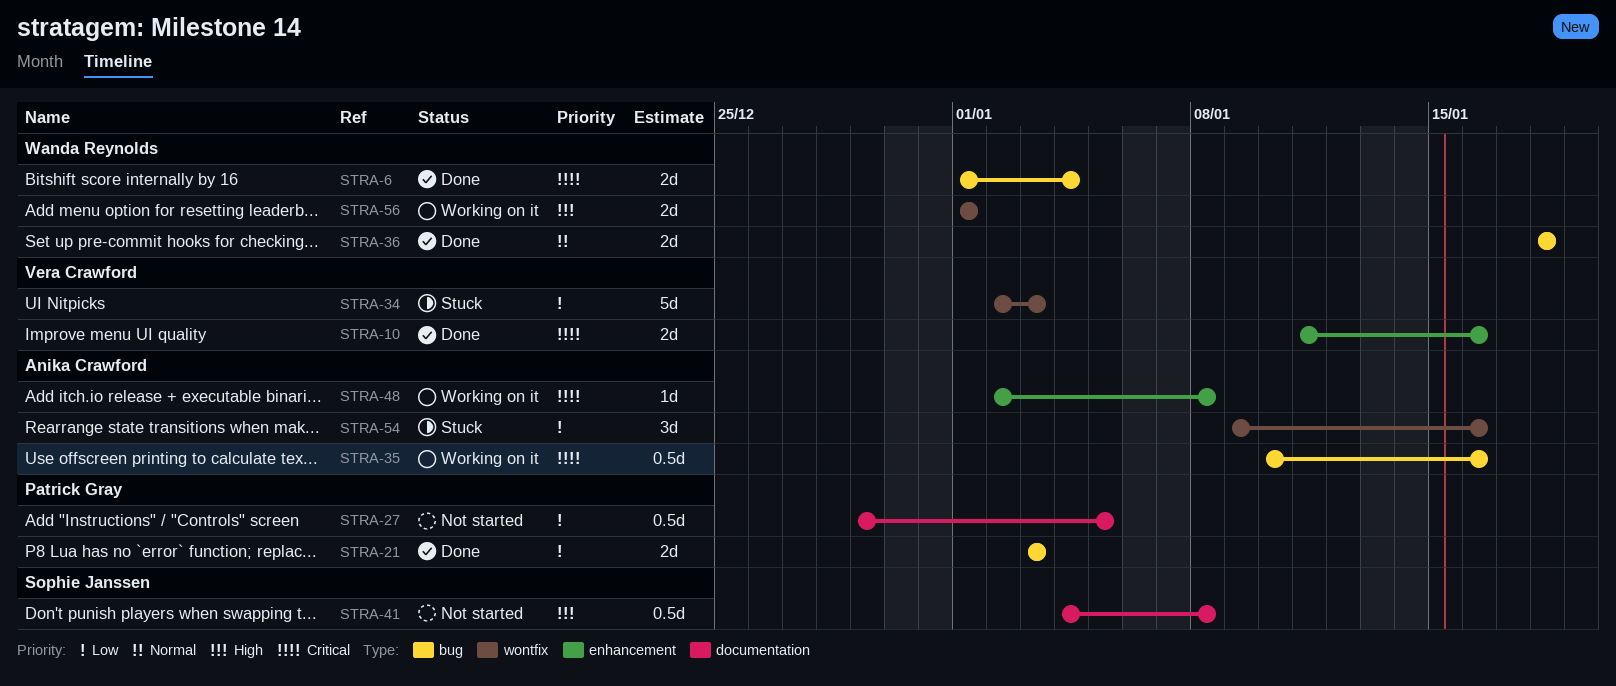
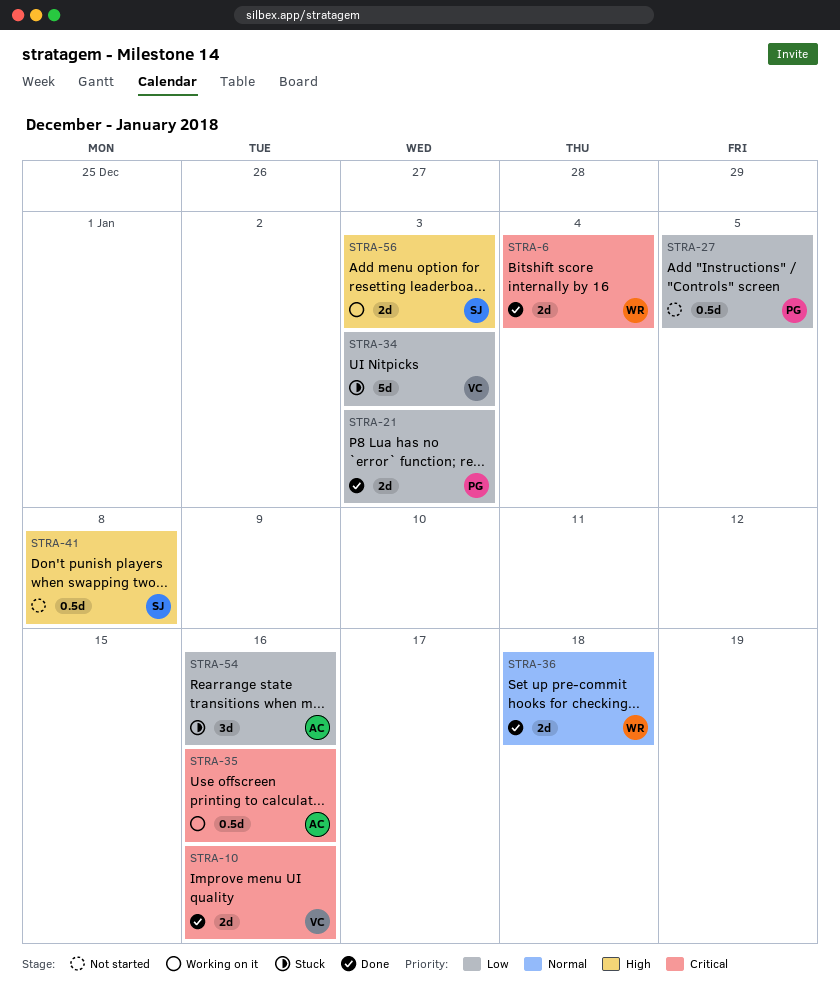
STRA-48: present -> none
STRA-56, owner: Wanda Reynolds -> Sophie Janssen
STRA-56, due: Jan 1 -> Jan 3

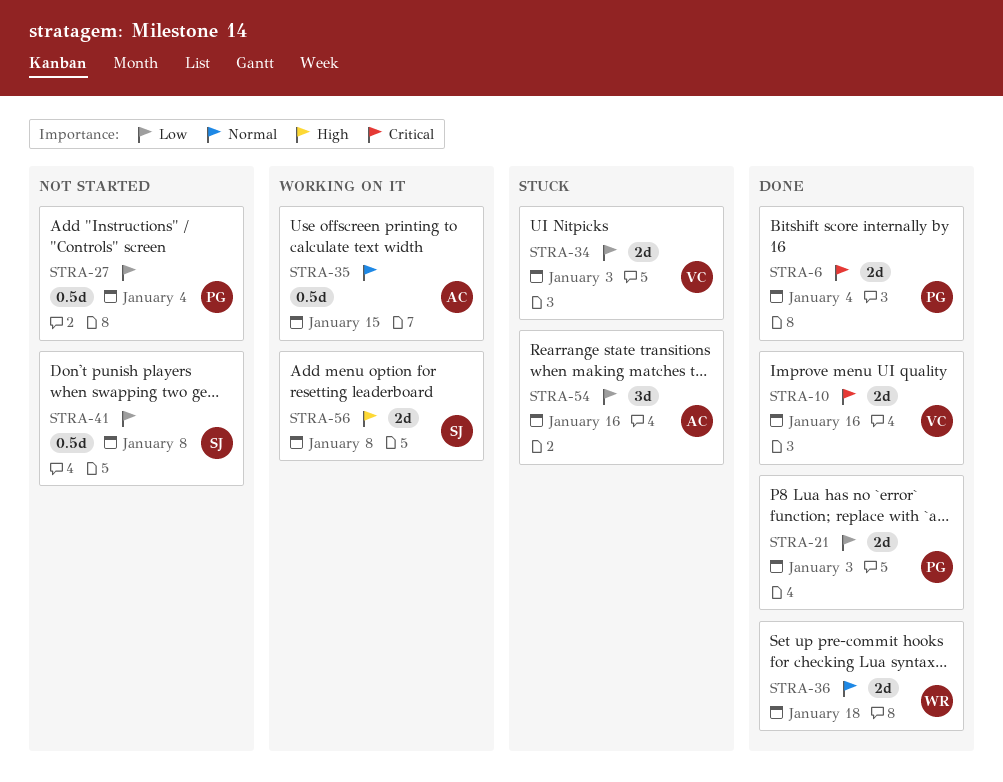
STRA-6, owner: WR -> PG
STRA-27, due: Jan 5 -> Jan 4
STRA-34, estimate: 5d -> 2d
STRA-35, priority: Critical -> Normal
STRA-35, due: Jan 16 -> Jan 15
STRA-41, priority: High -> Low
STRA-56, due: Jan 3 -> Jan 8

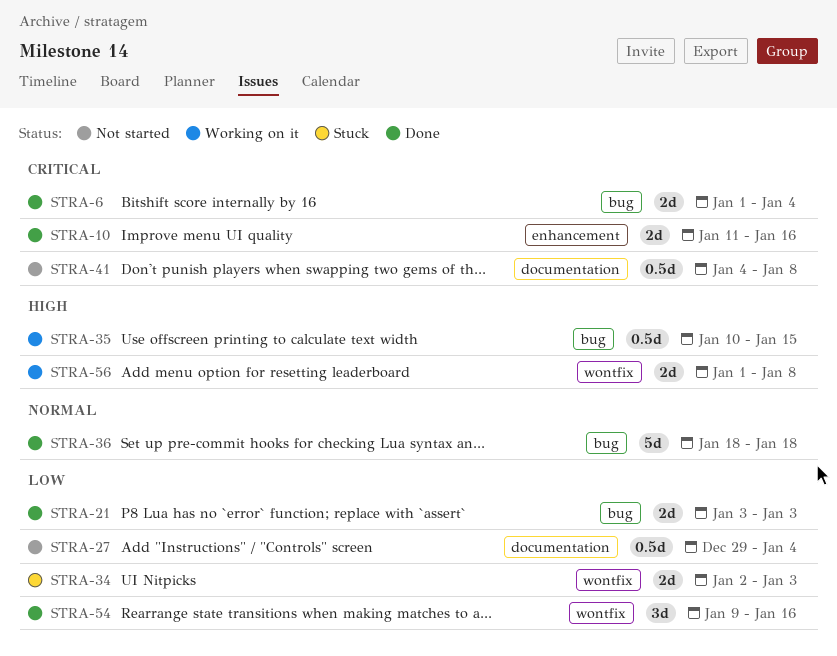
STRA-35, priority: Normal -> High
STRA-36, estimate: 2d -> 5d
STRA-41, priority: Low -> Critical
STRA-54, status: Stuck -> Done

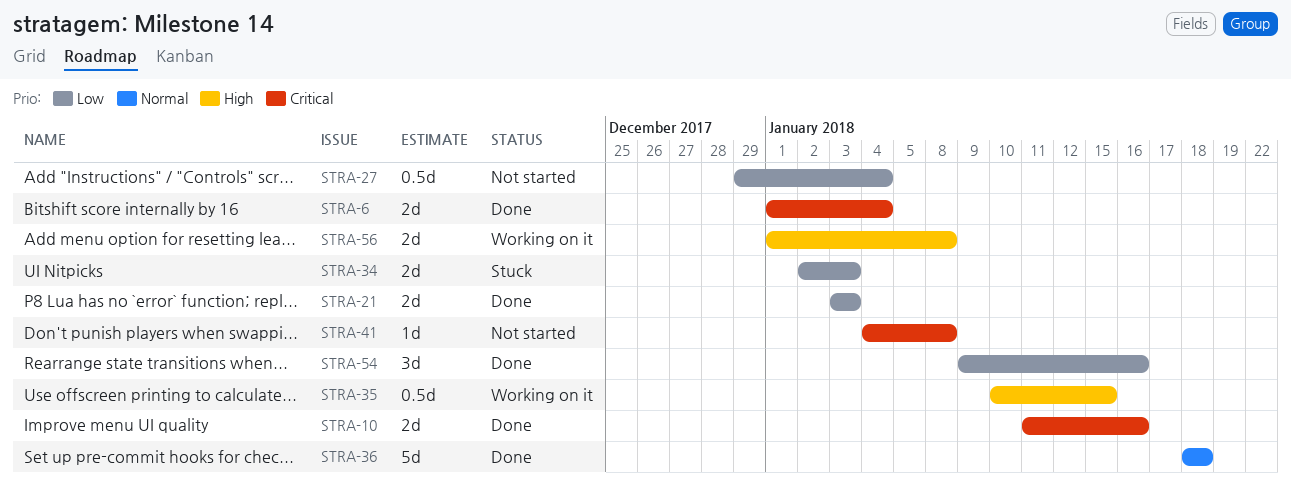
STRA-41, estimate: 0.5d -> 1d

